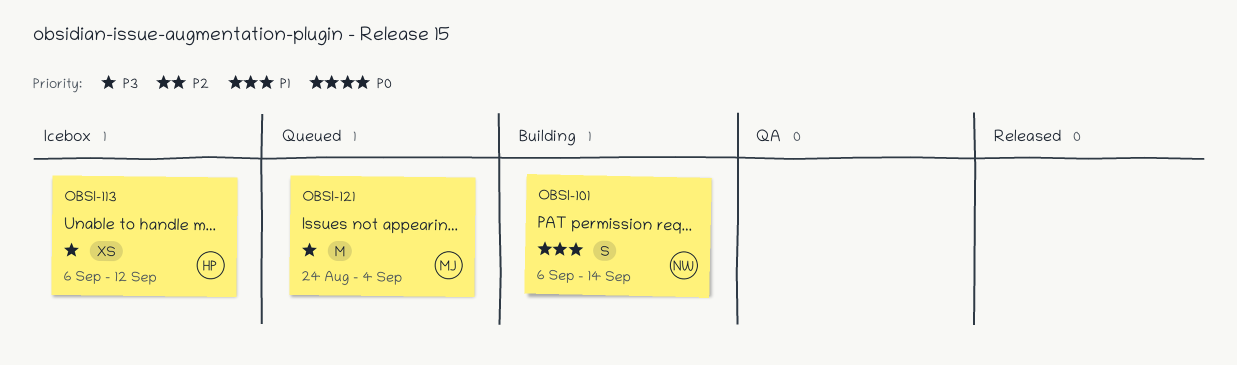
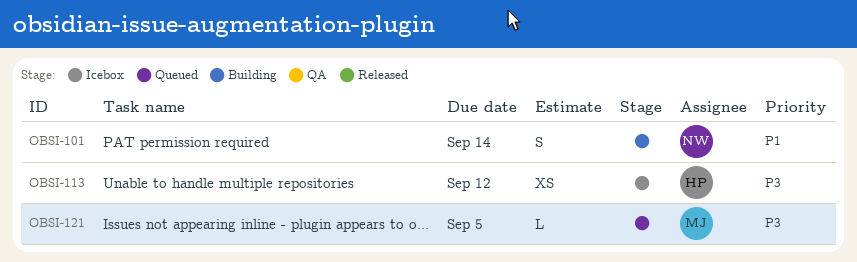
OBSI-121, estimate: M -> L
OBSI-121, due: Sep 4 -> Sep 5

